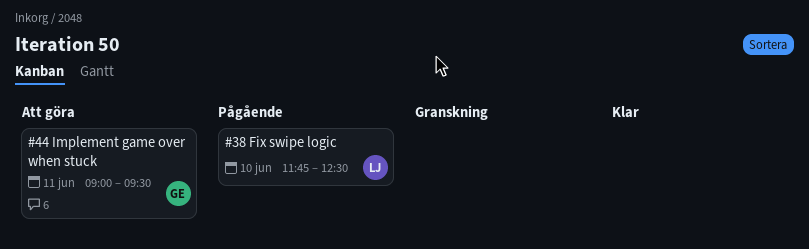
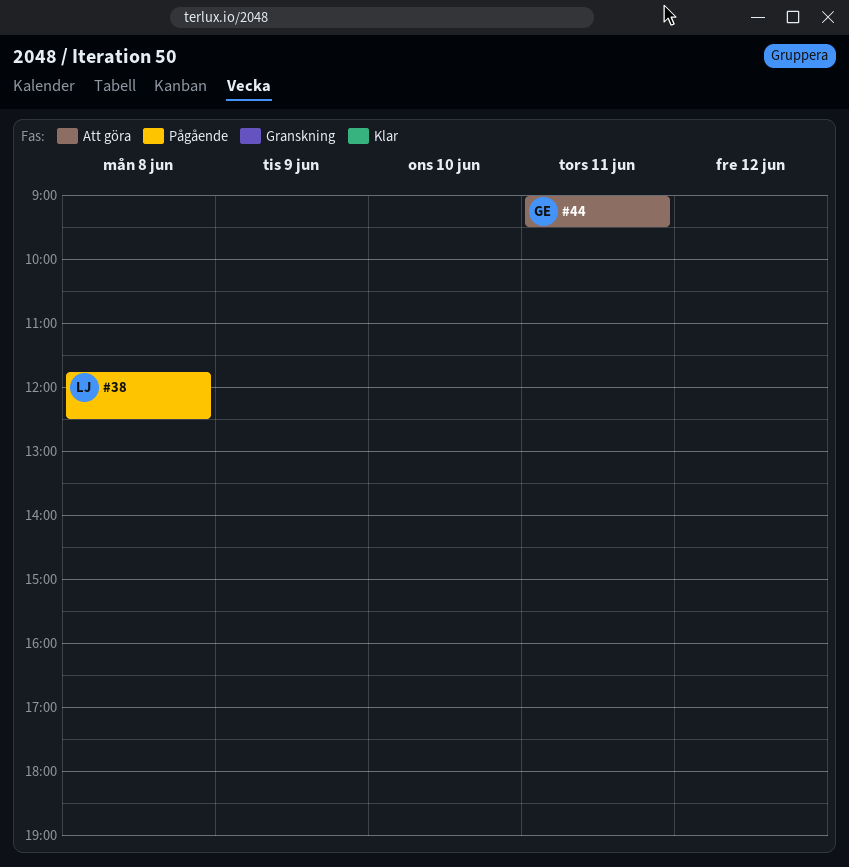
#38, day: Jun 10 -> Jun 8

